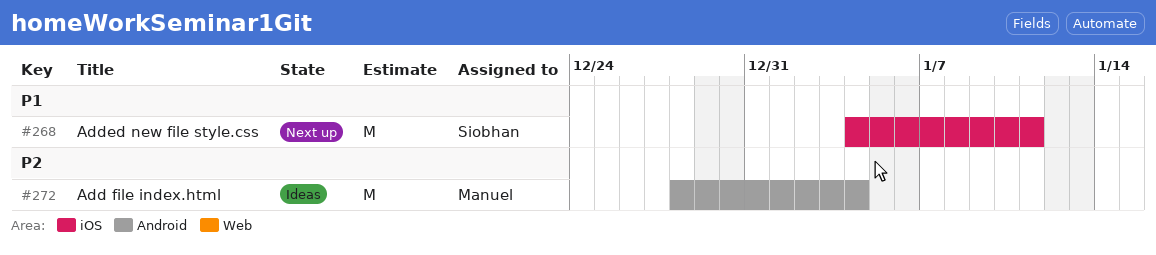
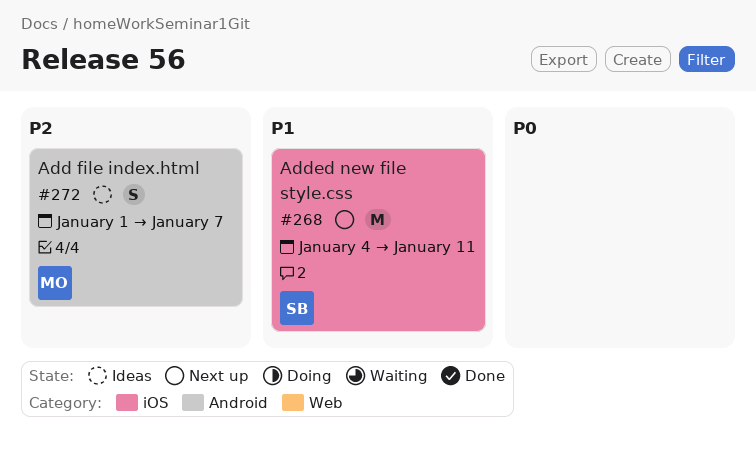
#272, estimate: M -> S
#272, start: Dec 28 -> Jan 1
#272, due: Jan 4 -> Jan 7

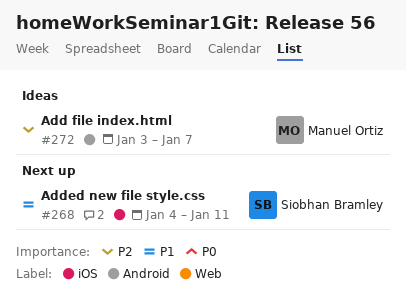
#272, start: Jan 1 -> Jan 3

